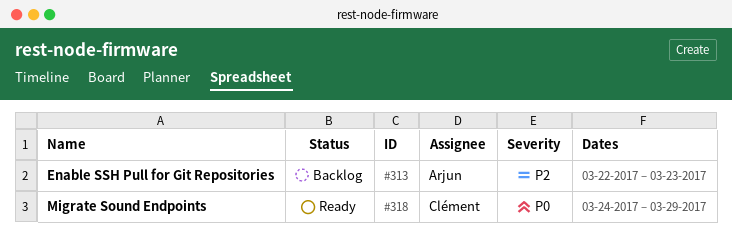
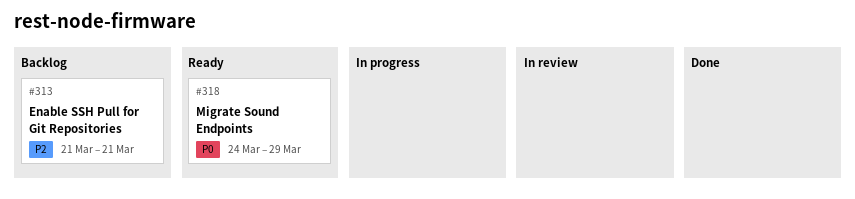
#313, start: Mar 22 -> Mar 21
#313, due: Mar 23 -> Mar 21

